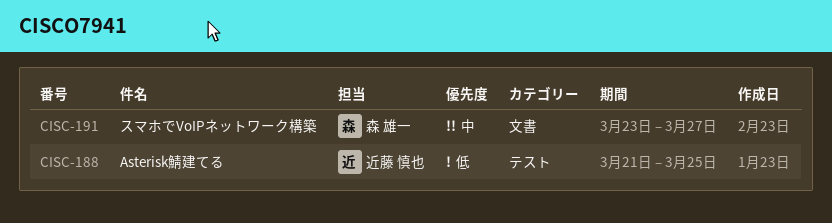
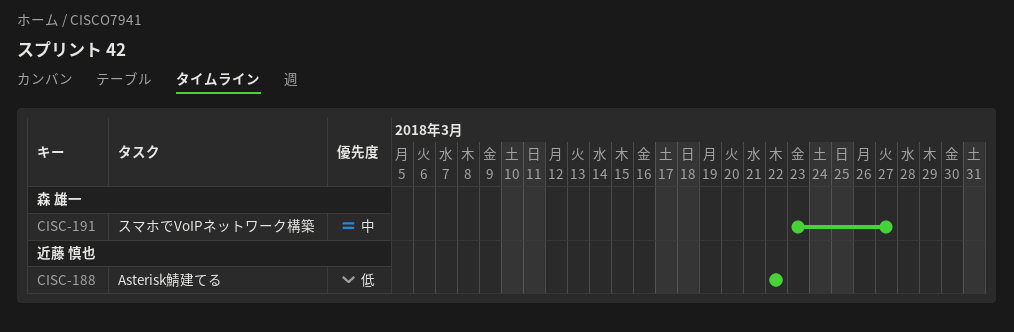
CISC-188, start: Mar 21 -> Mar 22
CISC-188, due: Mar 25 -> Mar 22

